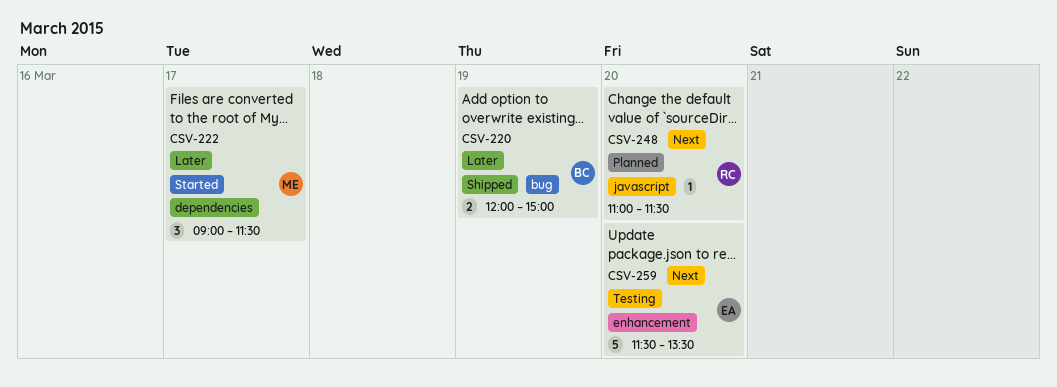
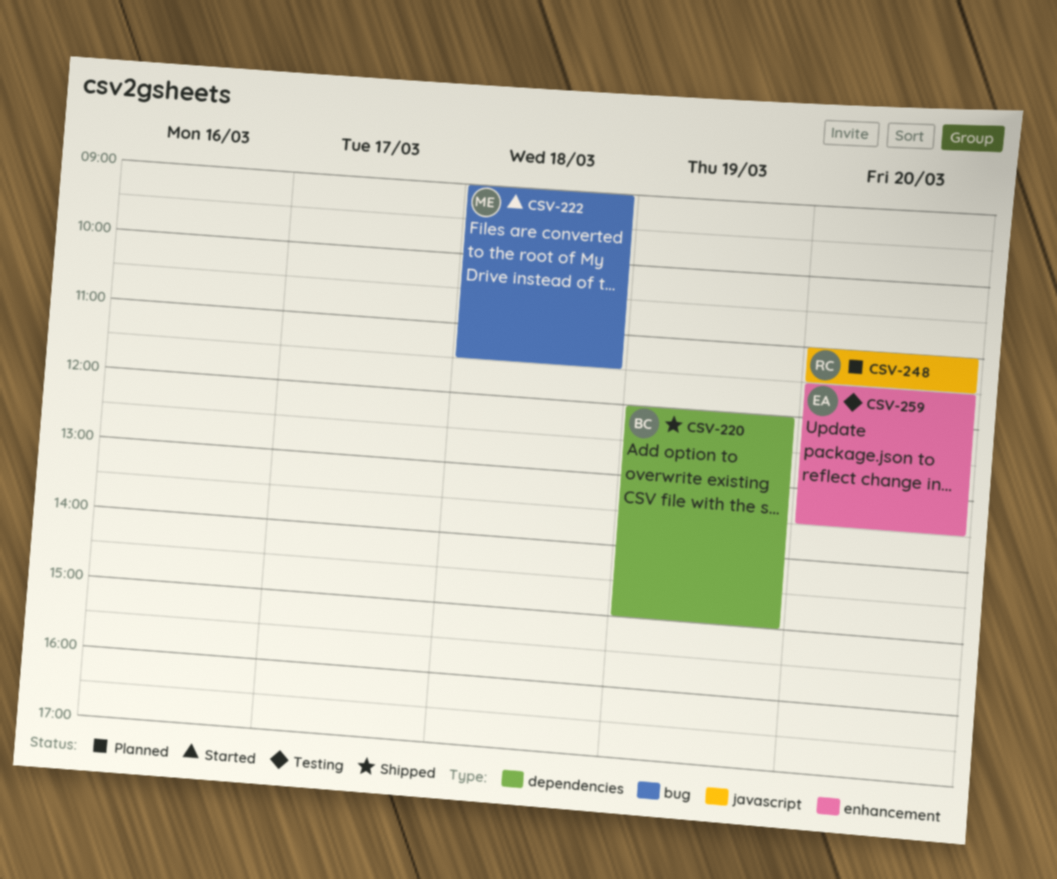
CSV-220, label: bug -> dependencies
CSV-222, label: dependencies -> bug
CSV-222, day: Mar 17 -> Mar 18

